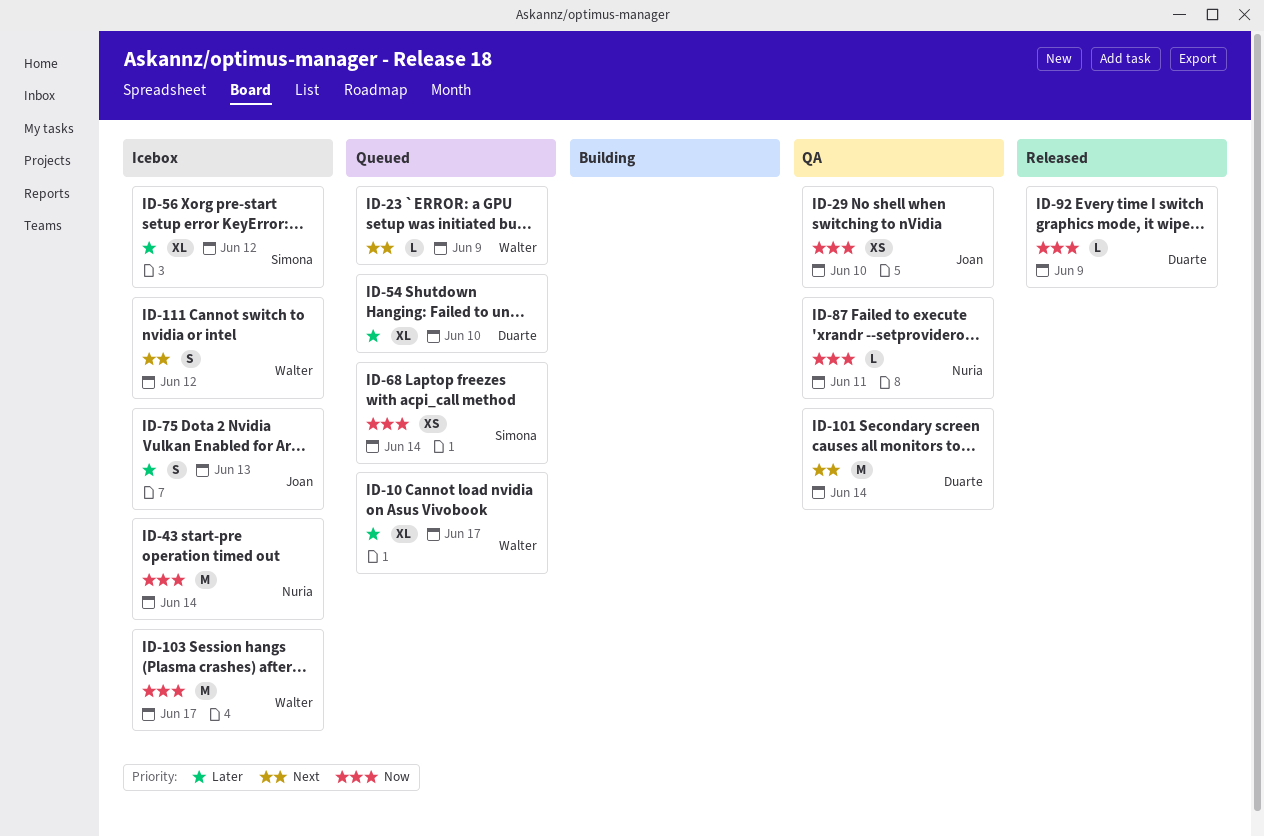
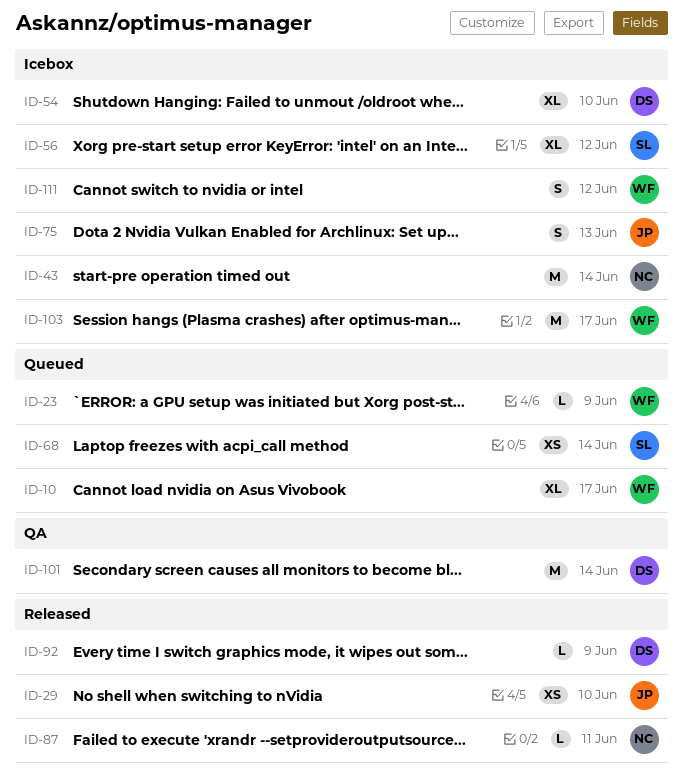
ID-29, status: QA -> Released
ID-54, status: Queued -> Icebox
ID-87, status: QA -> Released

